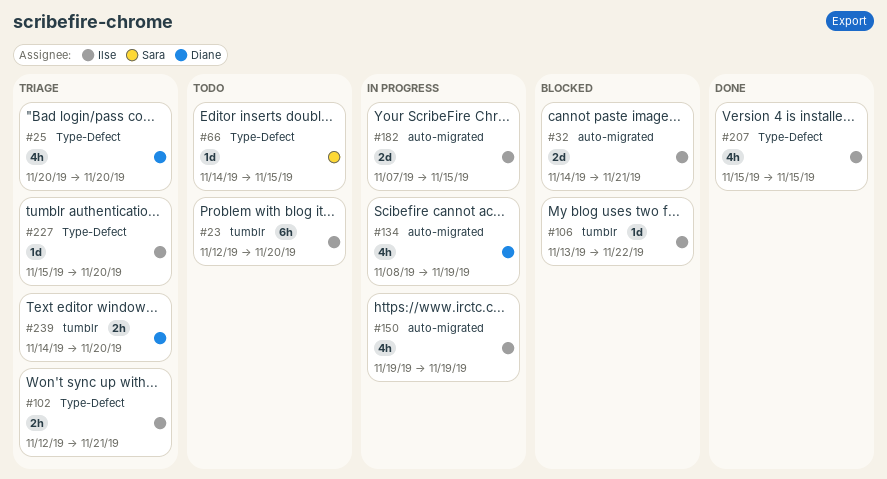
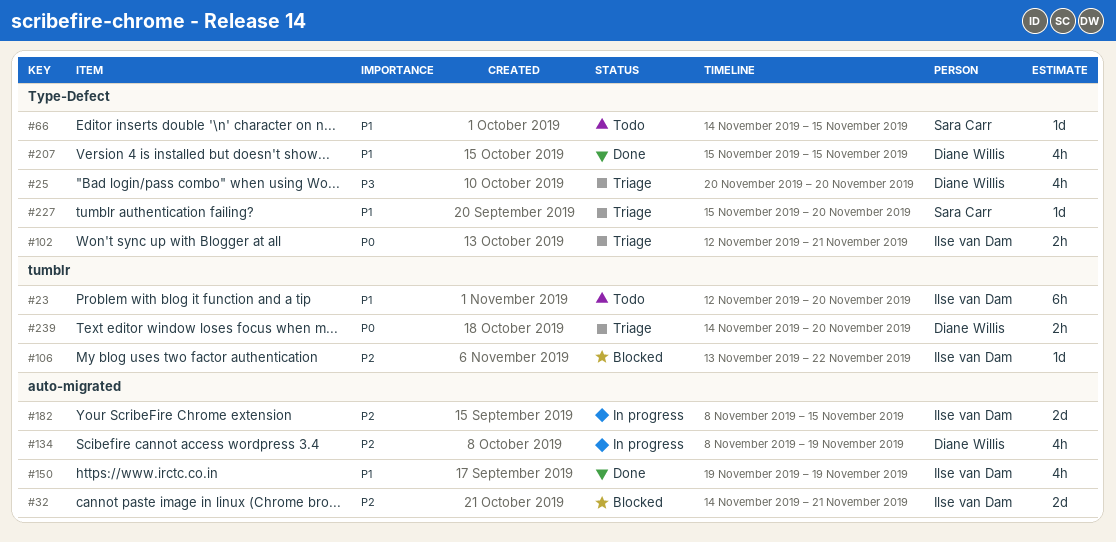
#150, status: In progress -> Done
#182, start: Nov 7 -> Nov 8
#207, owner: Ilse van Dam -> Diane Willis
#227, owner: Ilse van Dam -> Sara Carr

